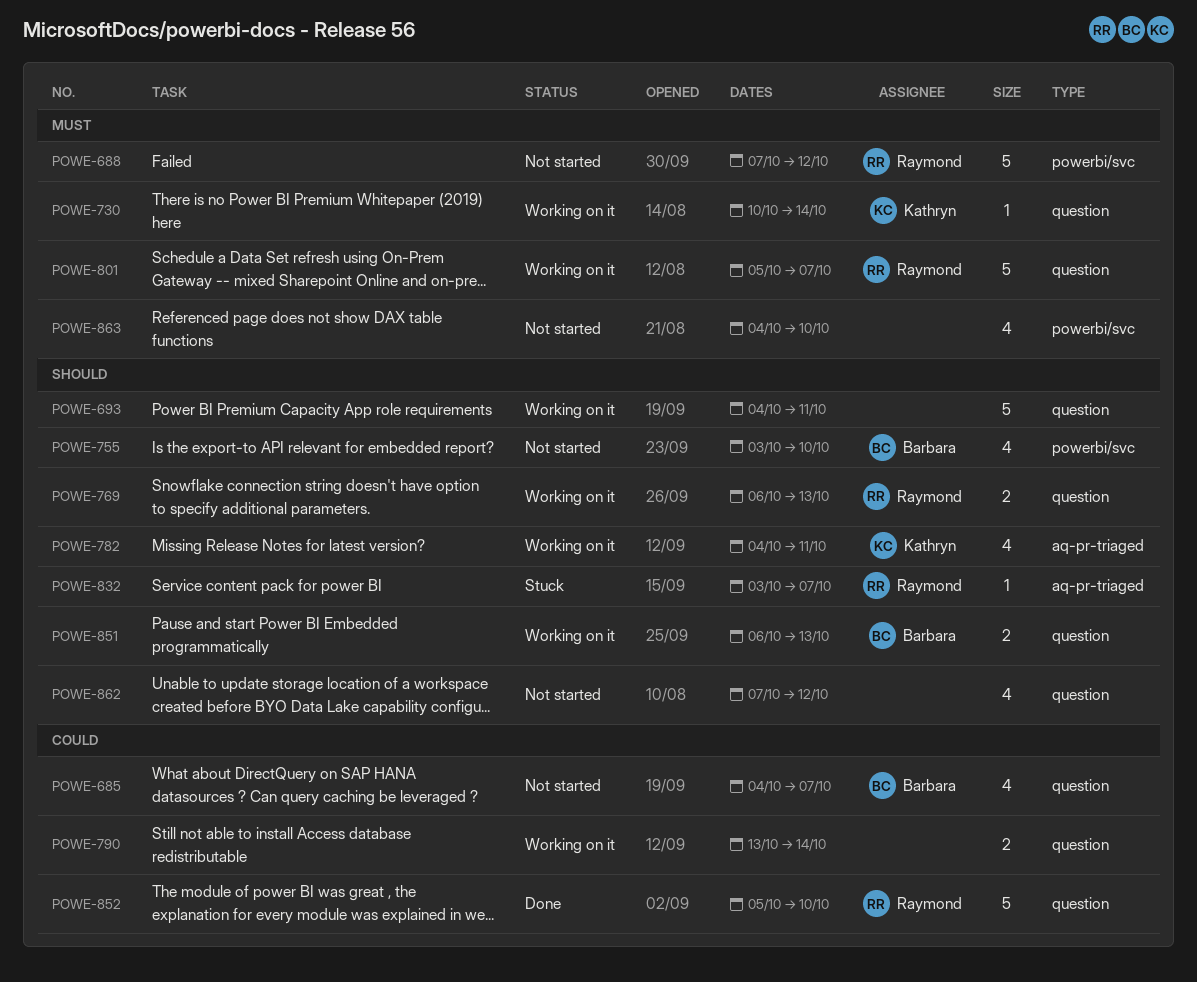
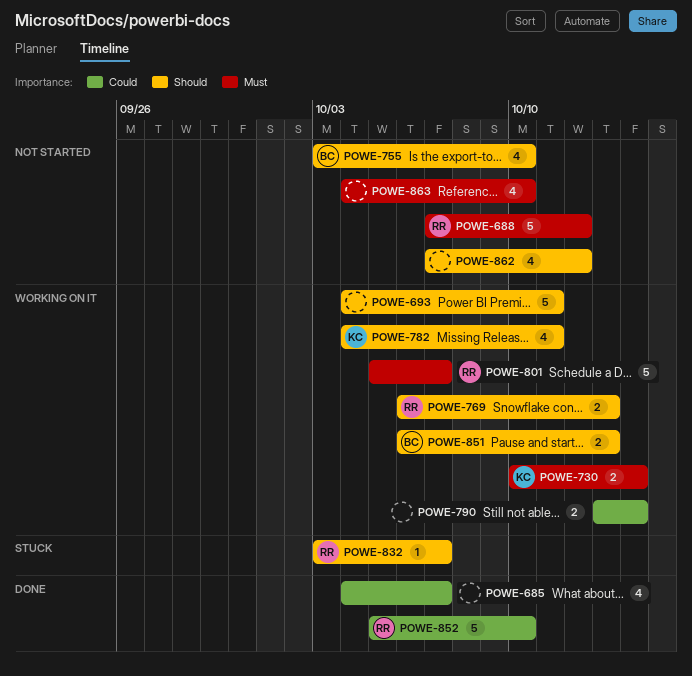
POWE-685, status: Not started -> Done
POWE-685, owner: Barbara -> none
POWE-730, estimate: 1 -> 2

